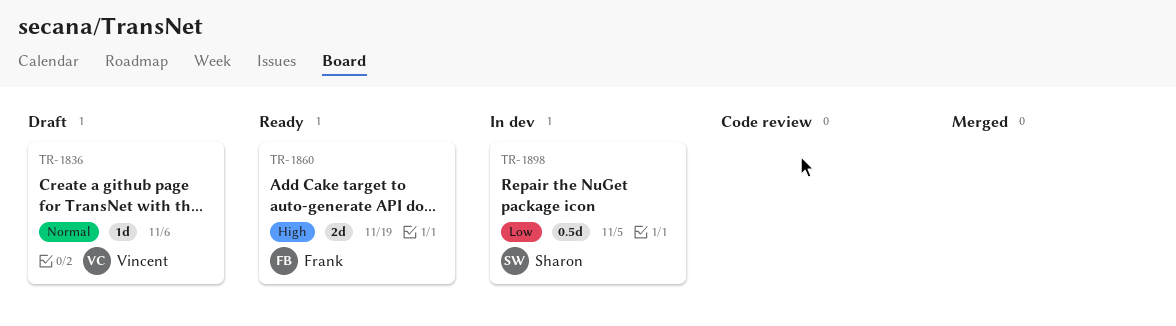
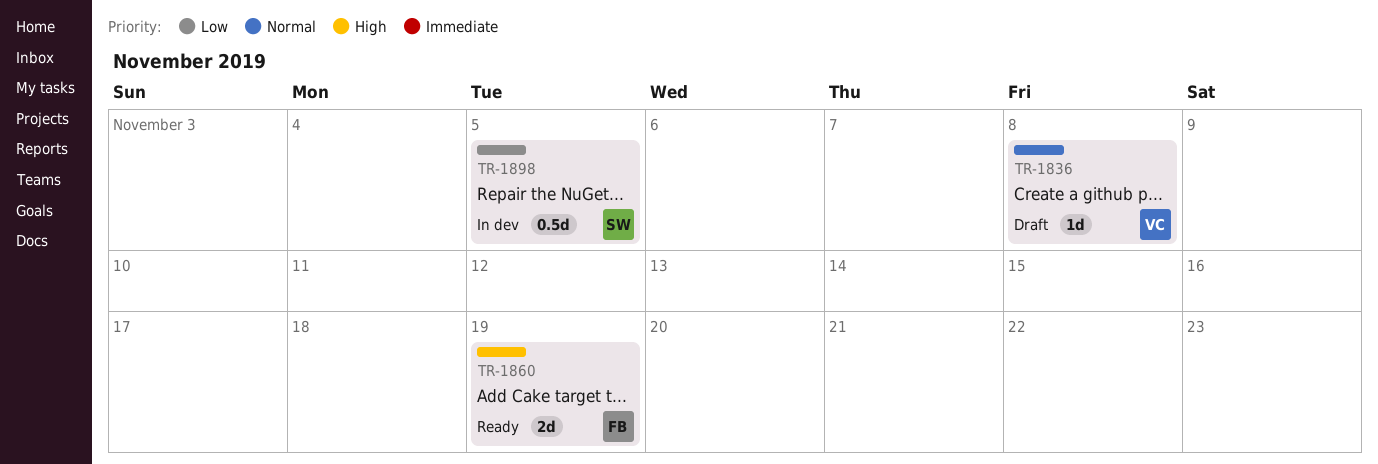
TR-1836, due: Nov 6 -> Nov 8

